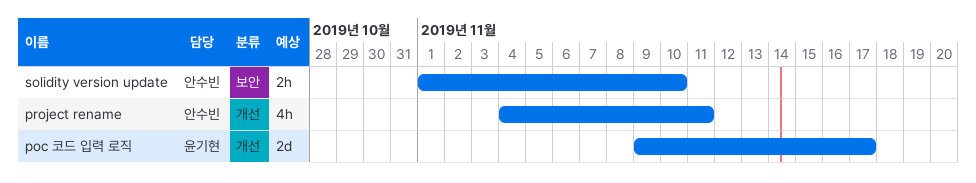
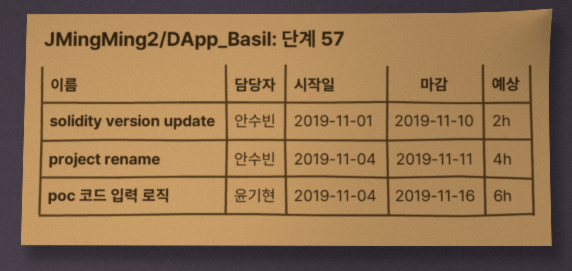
poc 코드 입력 로직, estimate: 2d -> 6h
poc 코드 입력 로직, start: Nov 9 -> Nov 4
poc 코드 입력 로직, due: Nov 17 -> Nov 16

